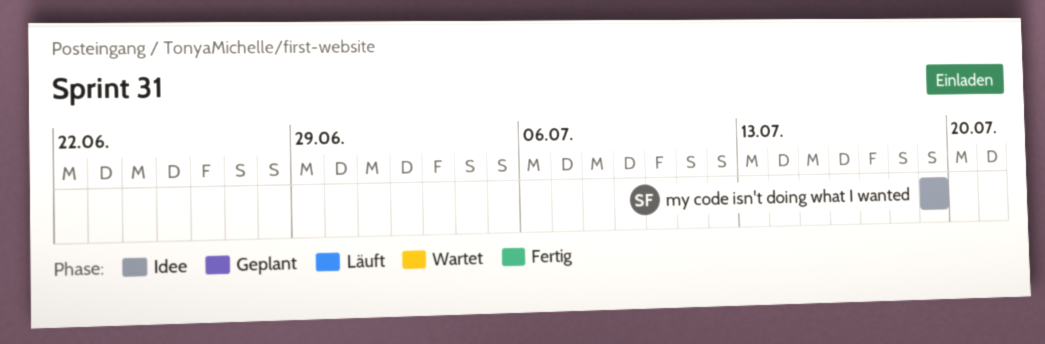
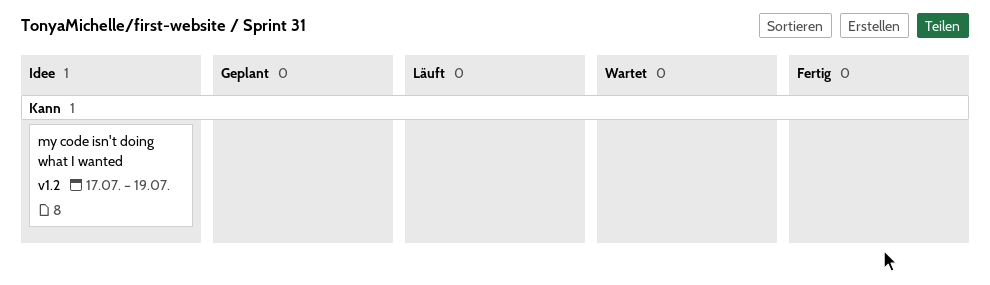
my code isn't doing what I wanted, start: Jul 19 -> Jul 17

